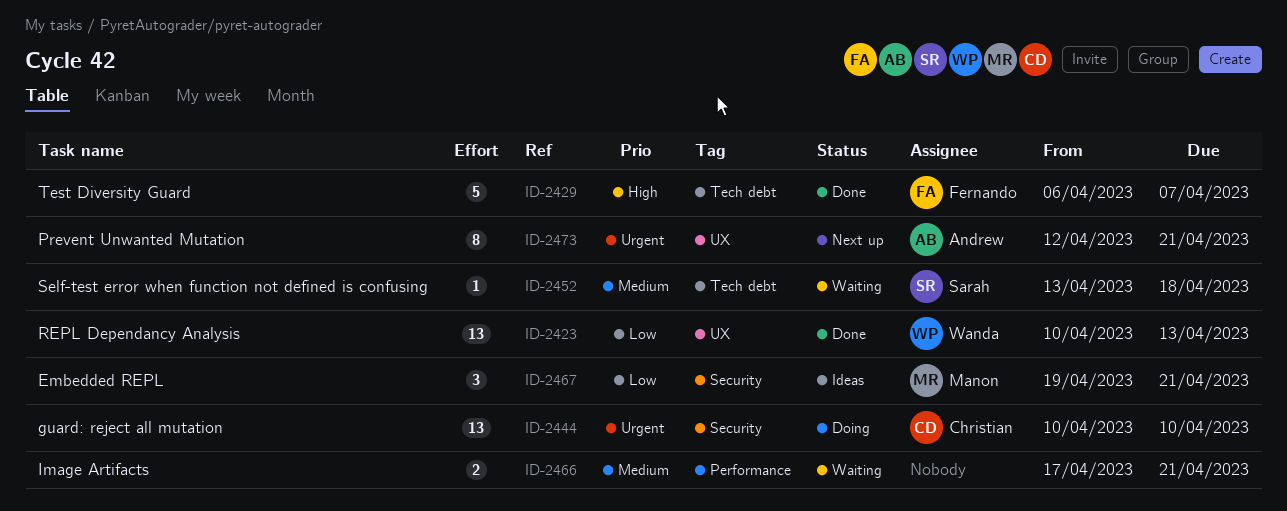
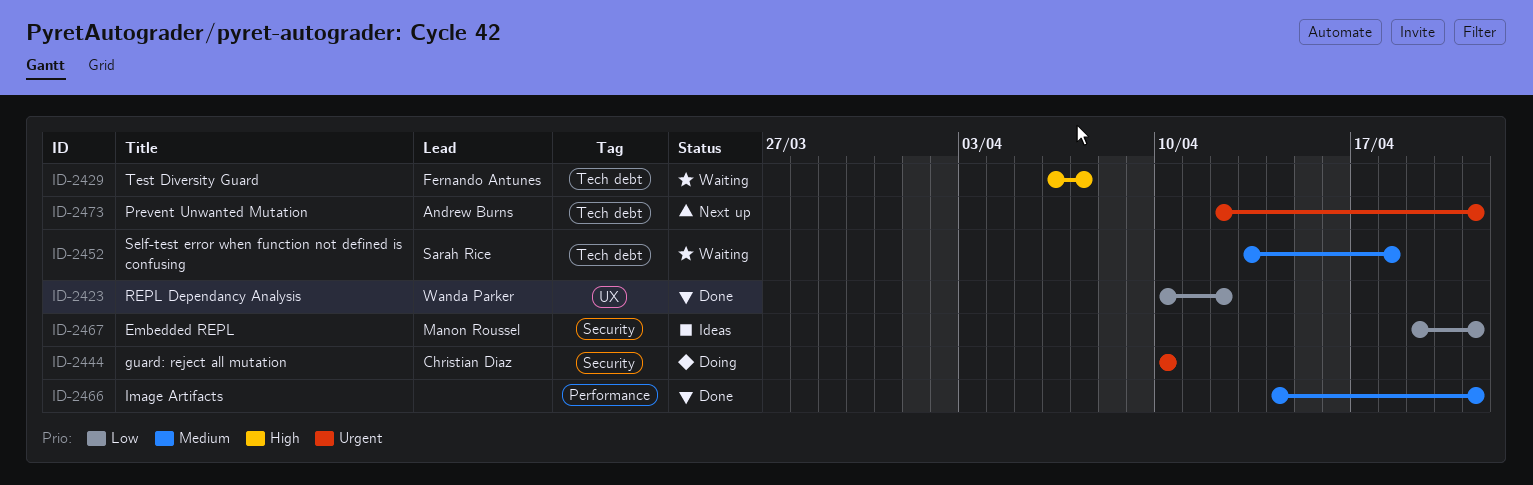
ID-2423, due: Apr 13 -> Apr 12
ID-2429, status: Done -> Waiting
ID-2466, status: Waiting -> Done
ID-2466, start: Apr 17 -> Apr 14
ID-2473, label: UX -> Tech debt

